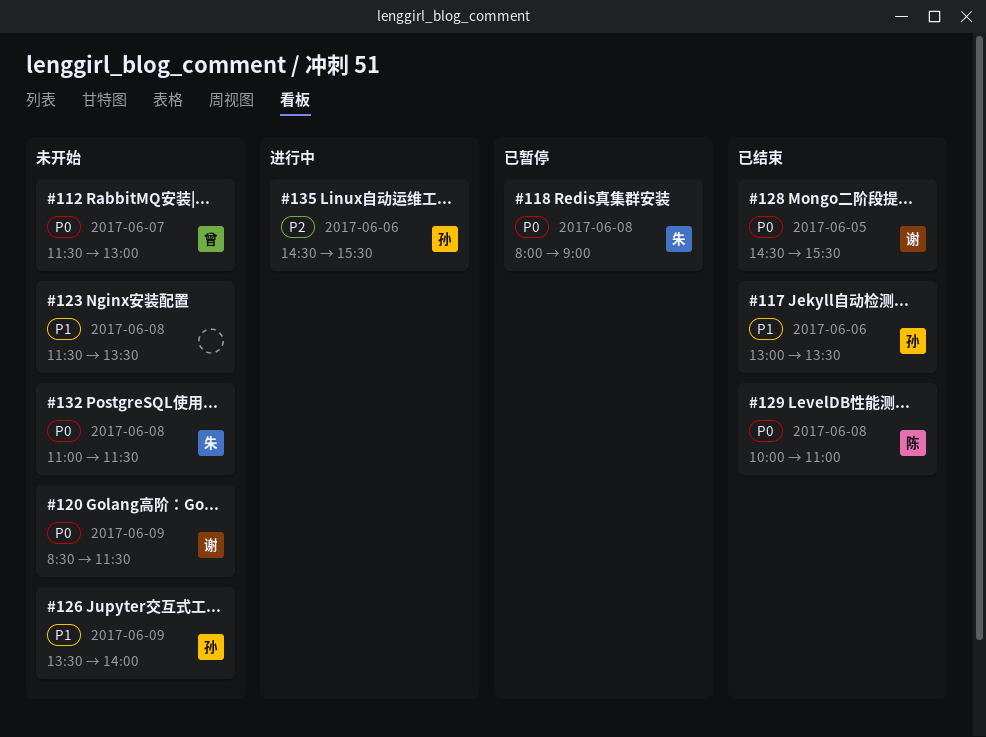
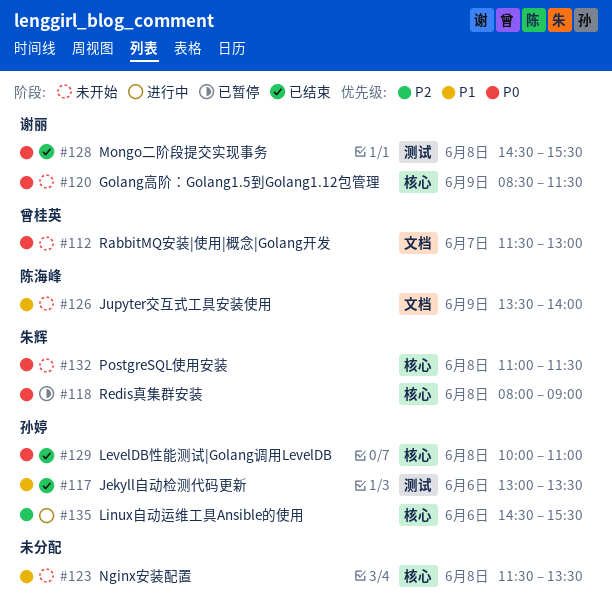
#126, owner: 孙婷 -> 陈海峰
#128, day: Jun 5 -> Jun 8
#129, owner: 陈海峰 -> 孙婷

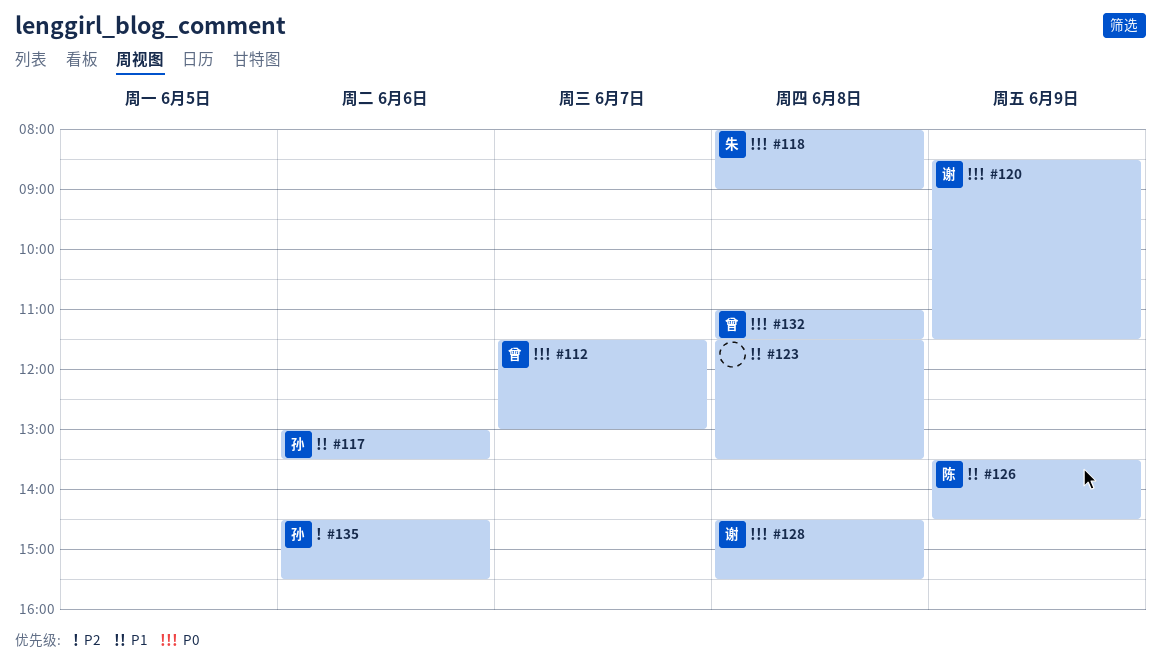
#126, ends: 14:00 -> 14:30
#129: present -> none
#132, owner: 朱辉 -> 曾桂英

